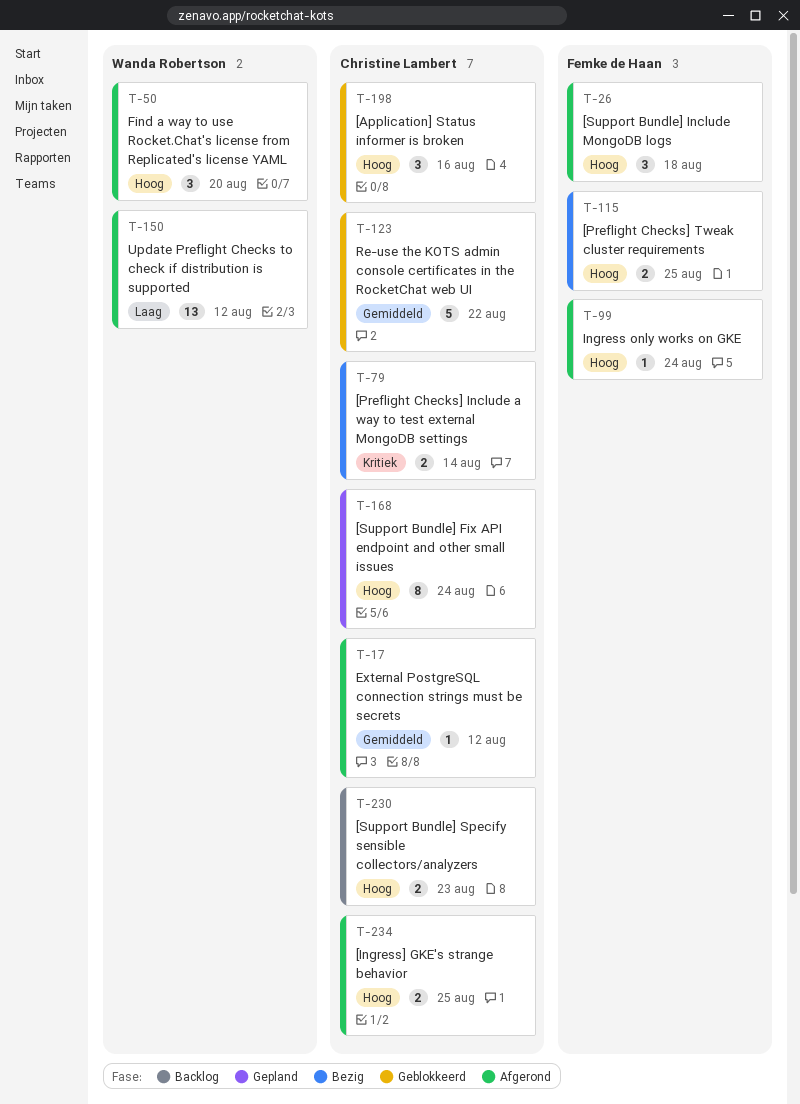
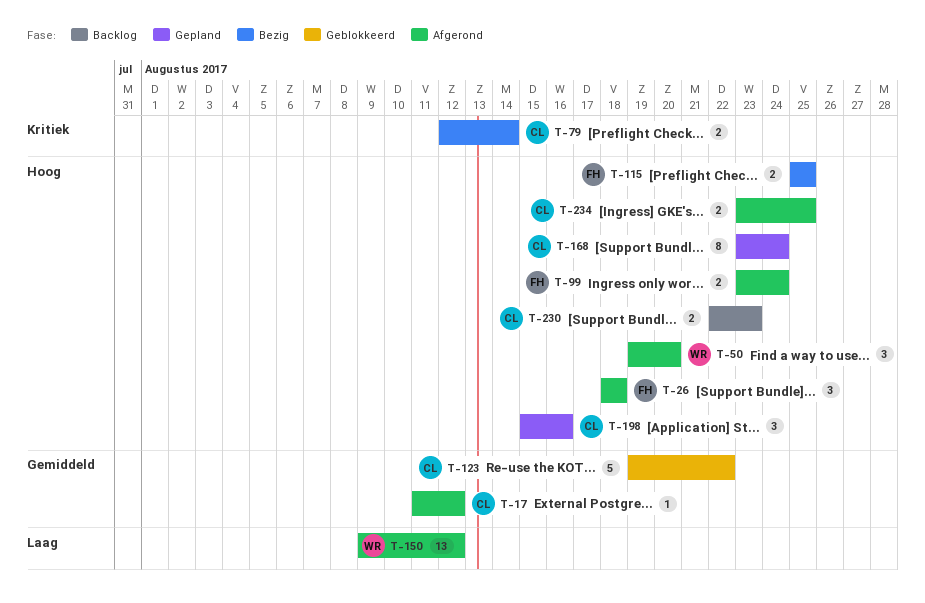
T-99, estimate: 1 -> 2
T-198, status: Geblokkeerd -> Gepland

